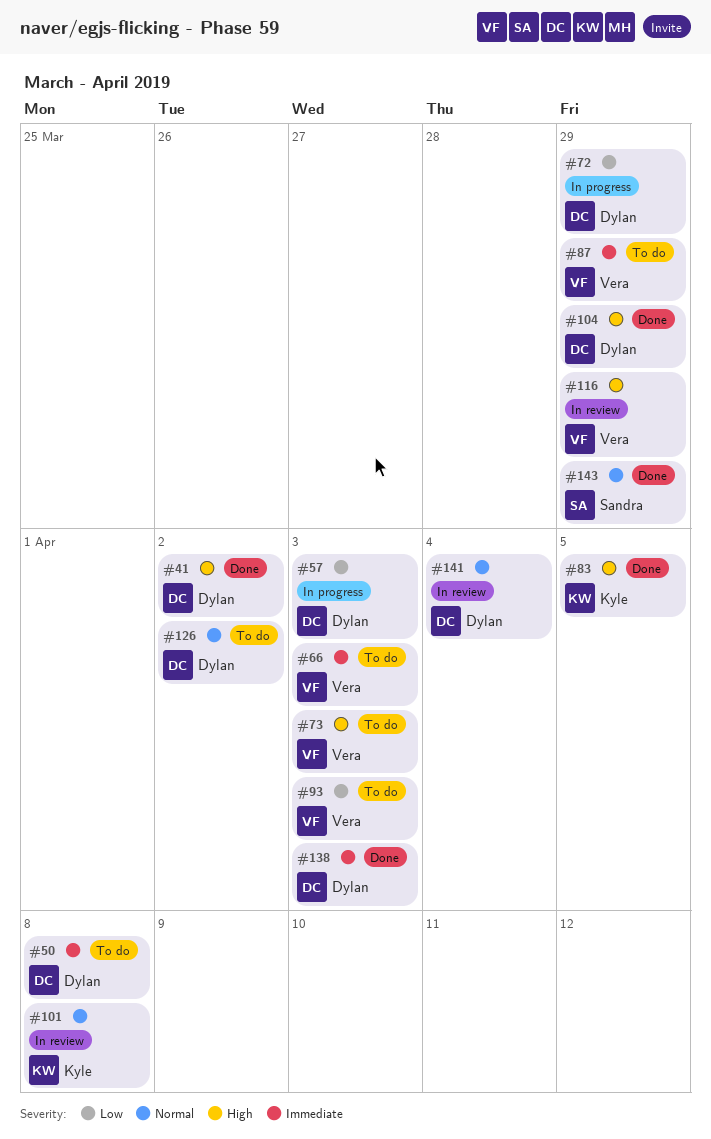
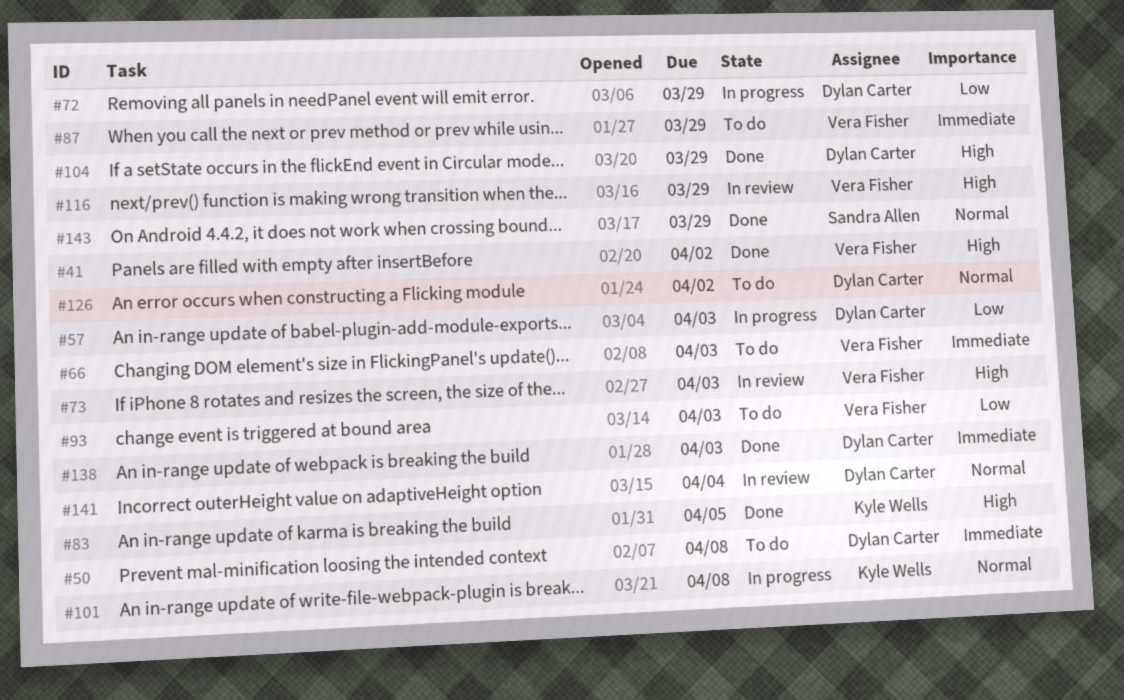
#41, owner: Dylan Carter -> Vera Fisher
#73, status: To do -> In review
#101, status: In review -> In progress

